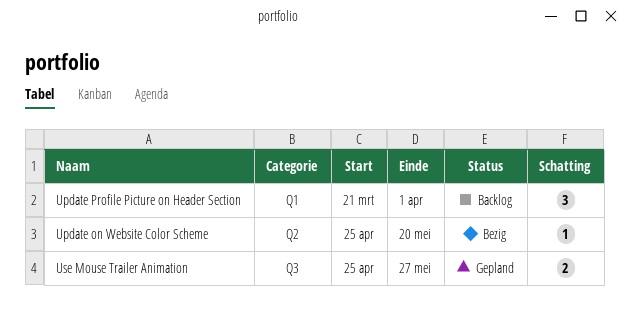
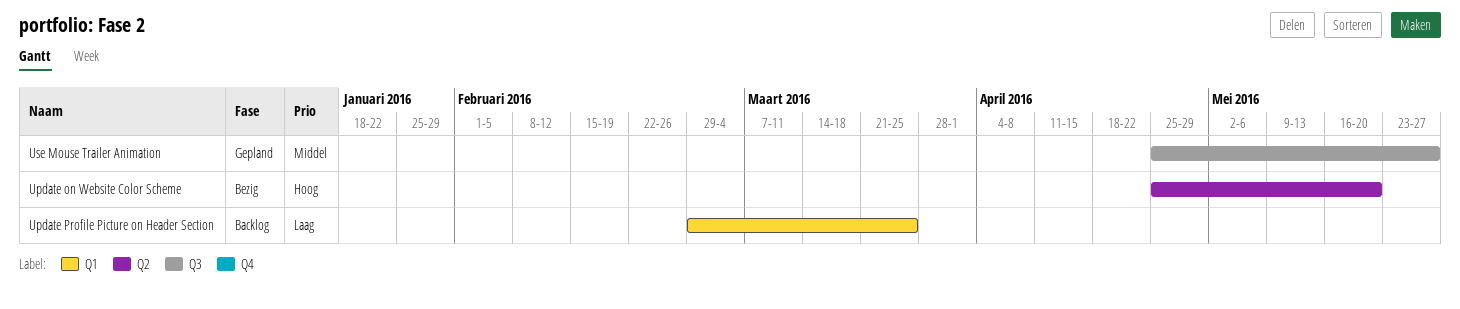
Update Profile Picture on Header Section, start: Mar 21 -> Feb 29
Update Profile Picture on Header Section, due: Apr 1 -> Mar 25

